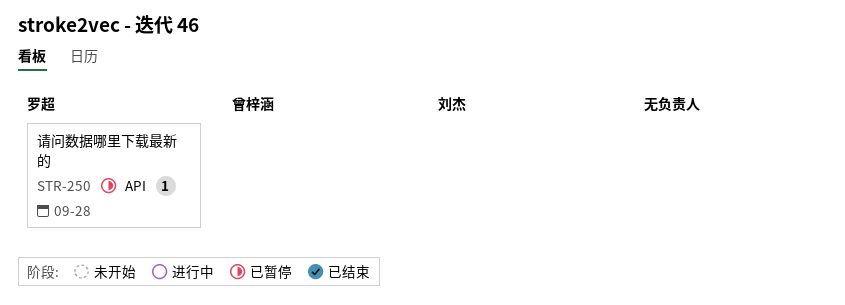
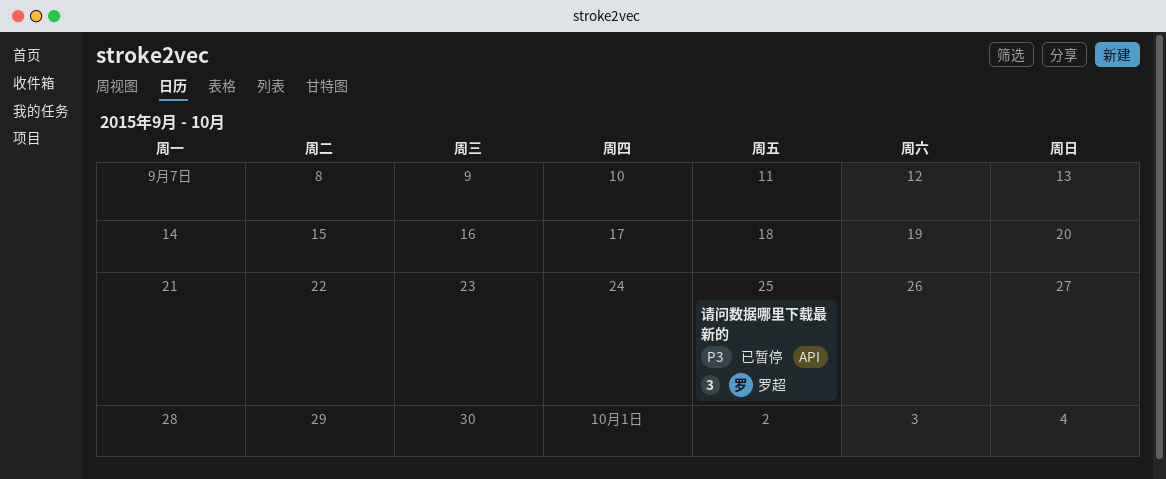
请问数据哪里下载最新的, estimate: 1 -> 3
请问数据哪里下载最新的, due: Sep 28 -> Sep 25

